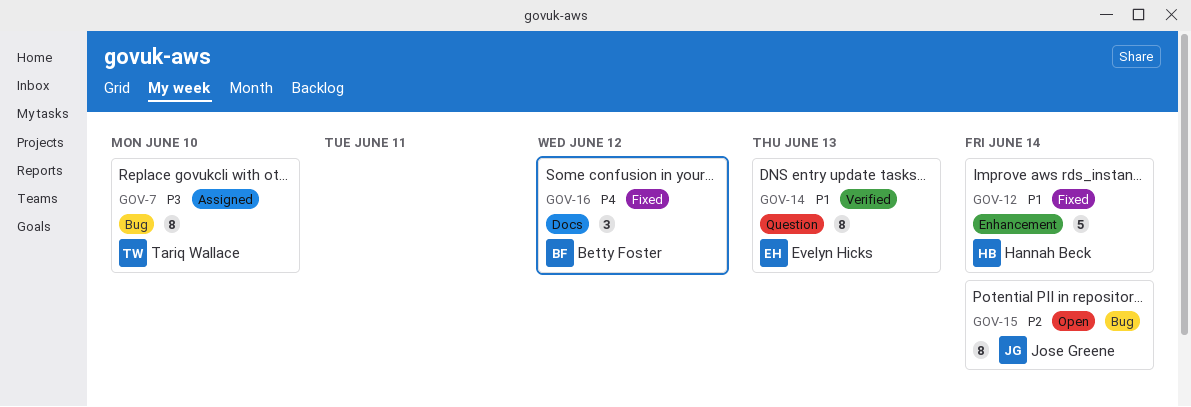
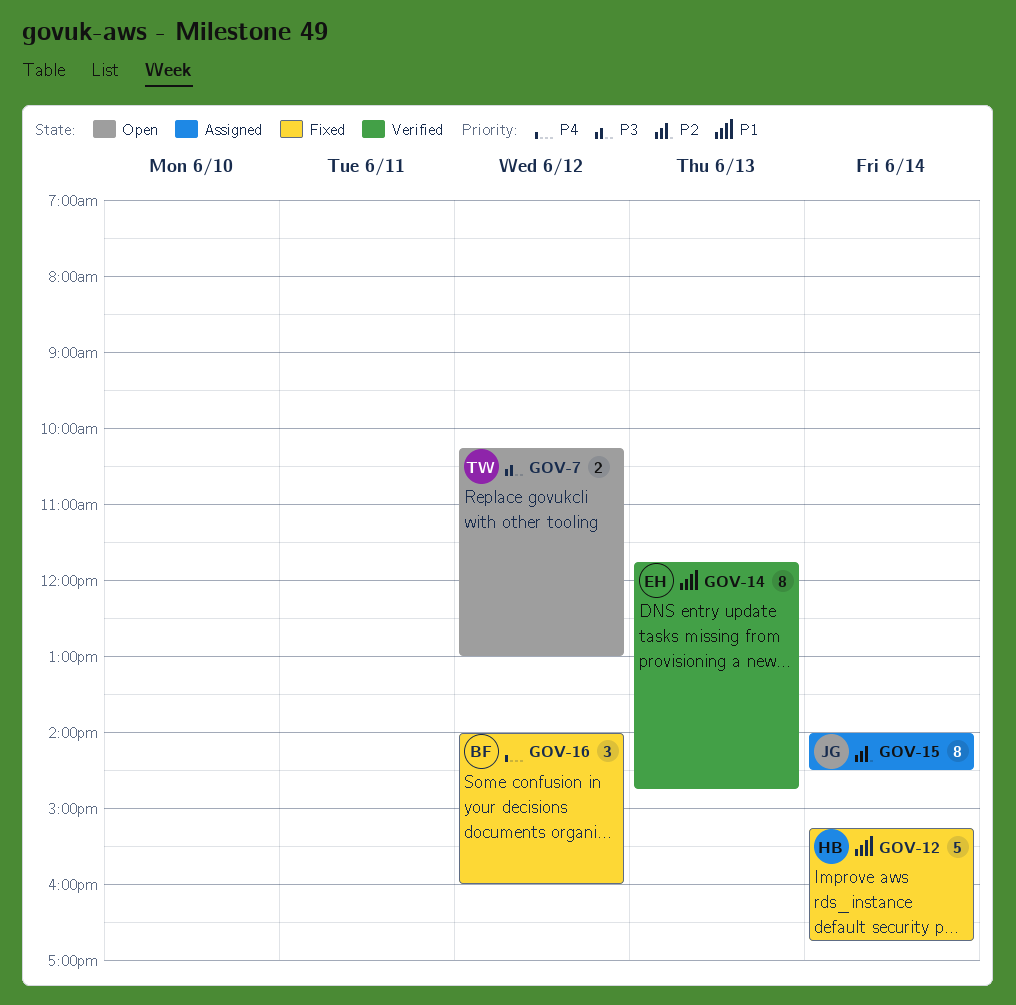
GOV-7, status: Assigned -> Open
GOV-7, estimate: 8 -> 2
GOV-7, day: Jun 10 -> Jun 12
GOV-15, status: Open -> Assigned

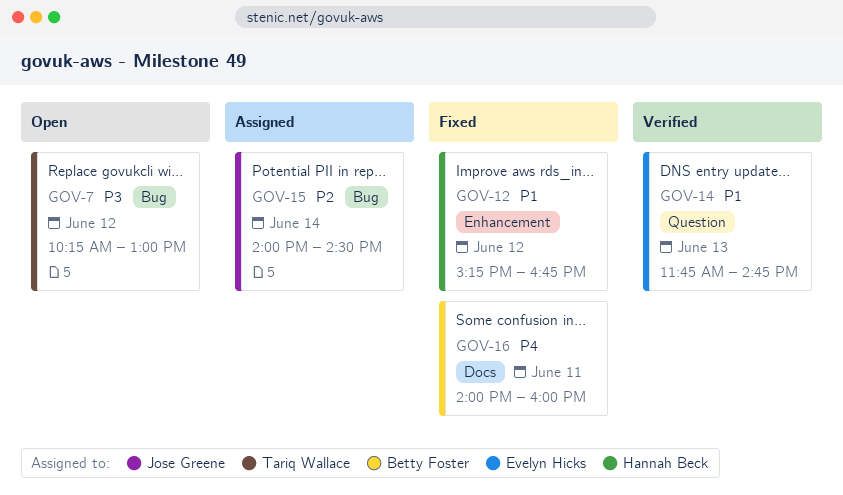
GOV-12, day: Jun 14 -> Jun 12
GOV-16, day: Jun 12 -> Jun 11

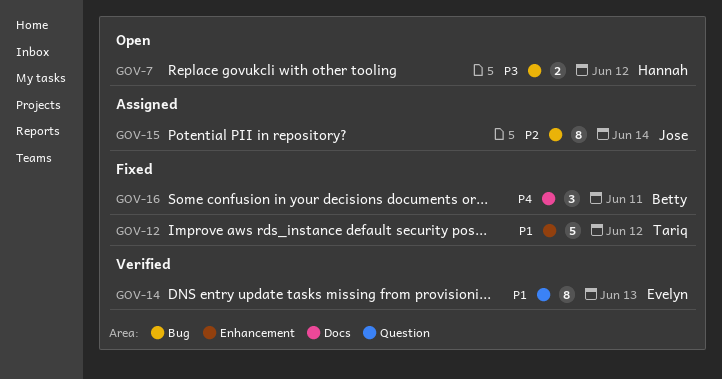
GOV-7, owner: Tariq Wallace -> Hannah Beck
GOV-12, owner: Hannah Beck -> Tariq Wallace

